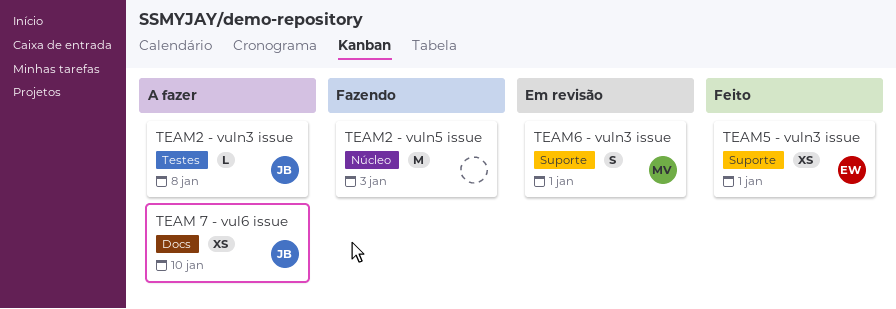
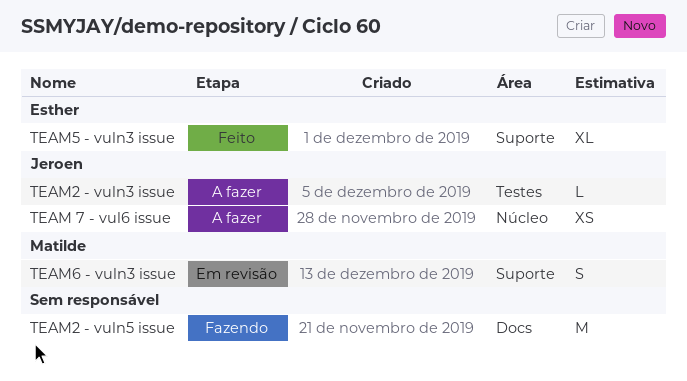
TEAM 7 - vul6 issue, label: Docs -> Núcleo
TEAM2 - vuln5 issue, label: Núcleo -> Docs
TEAM5 - vuln3 issue, estimate: XS -> XL

